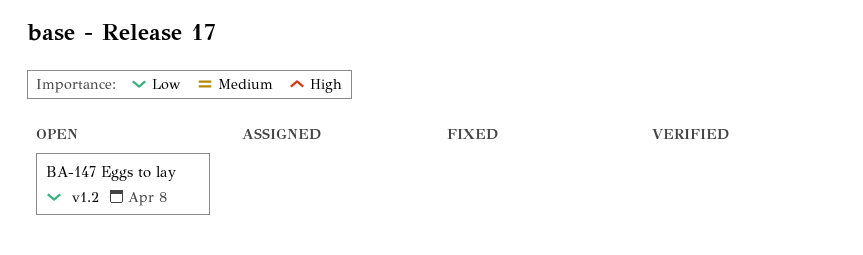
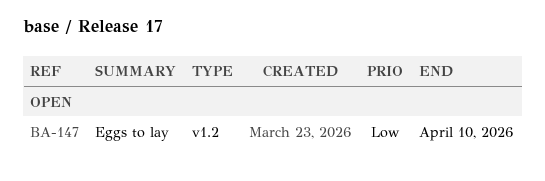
BA-147, due: Apr 8 -> Apr 10

